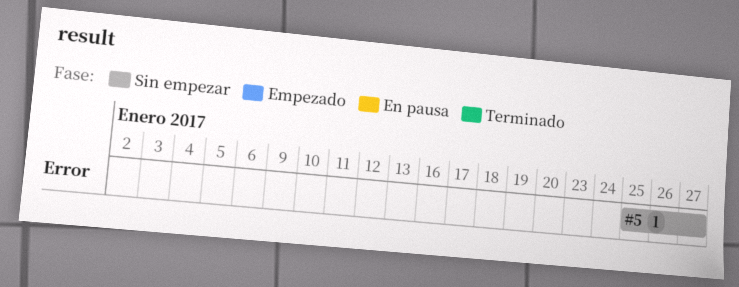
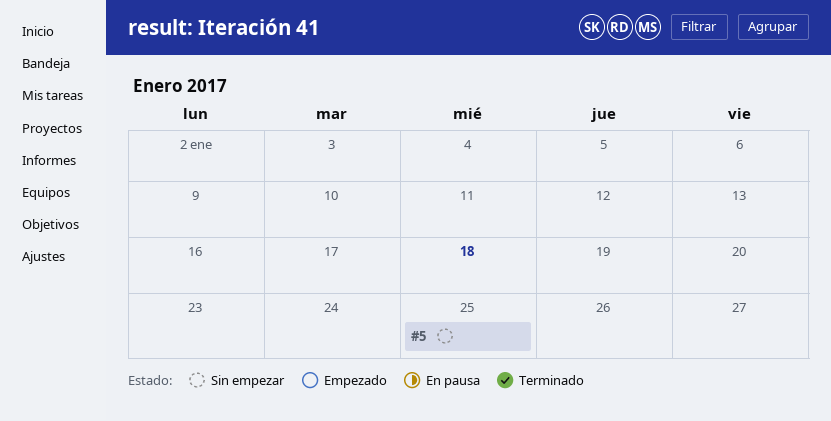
#5, due: Jan 27 -> Jan 25

